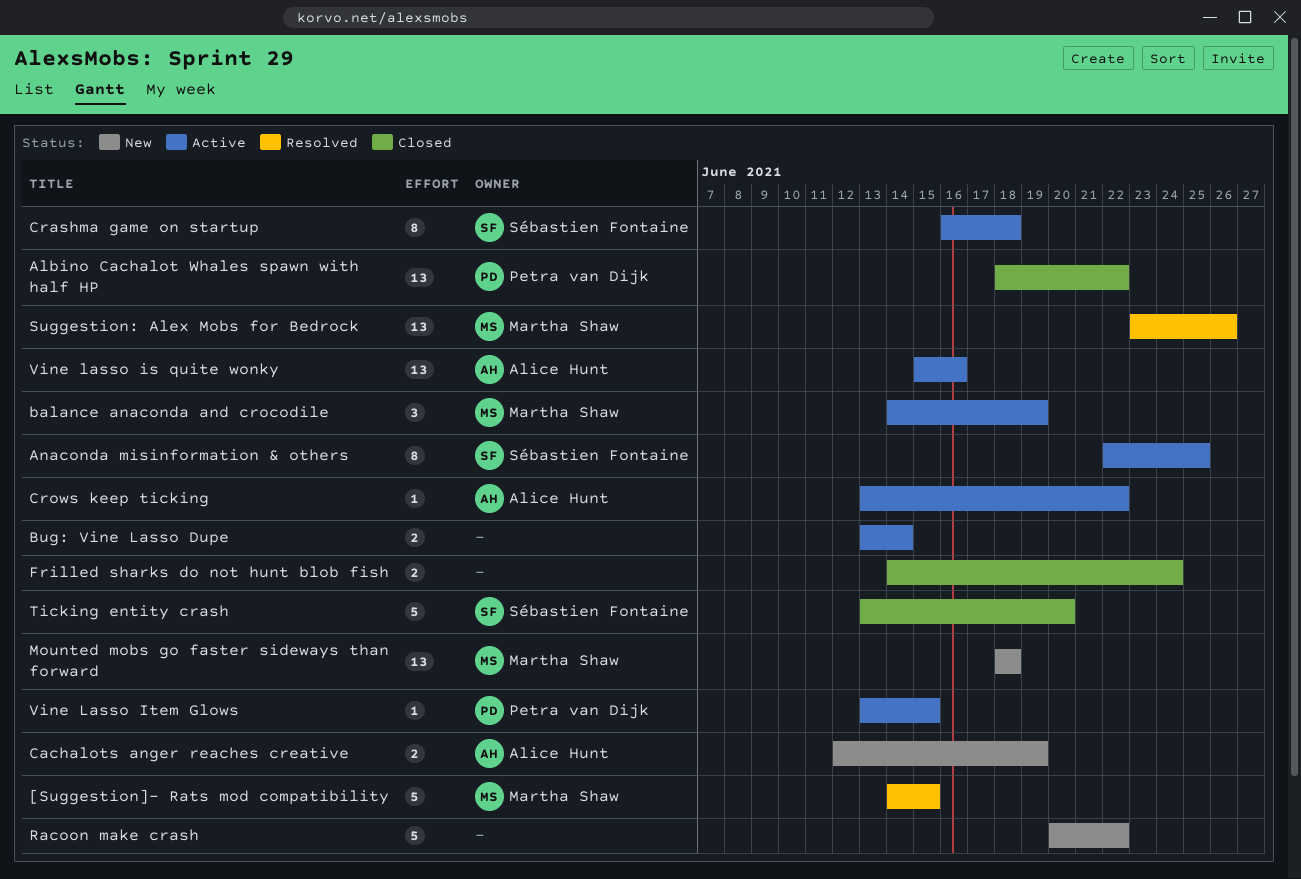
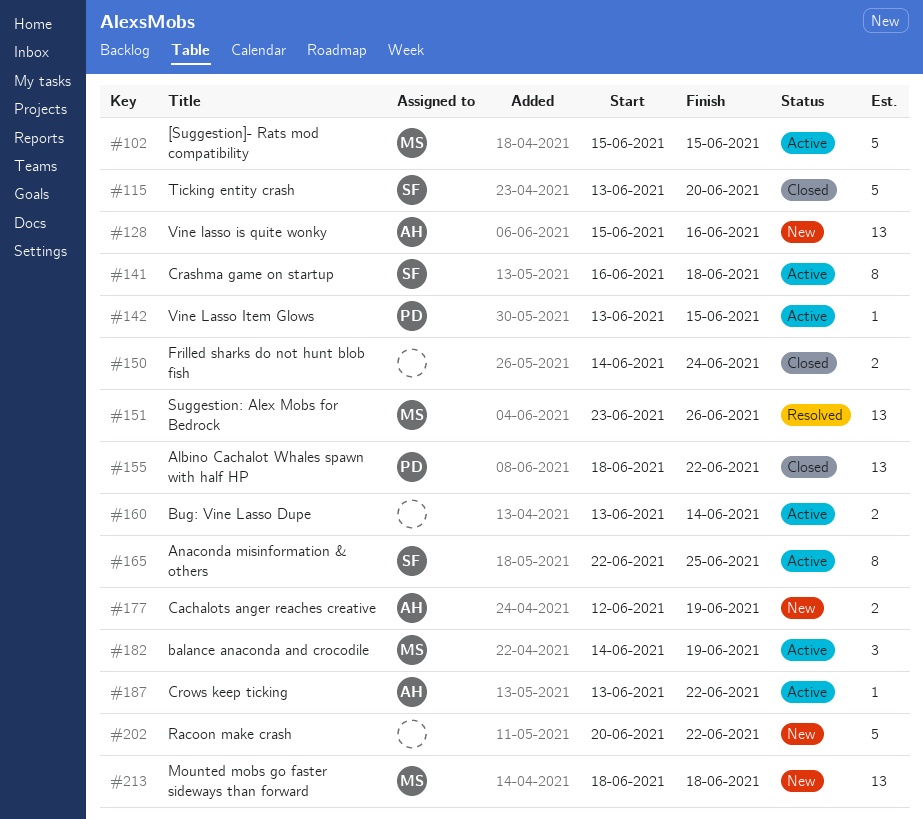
[Suggestion]- Rats mod compatibility, status: Resolved -> Active
[Suggestion]- Rats mod compatibility, start: Jun 14 -> Jun 15
Vine lasso is quite wonky, status: Active -> New

